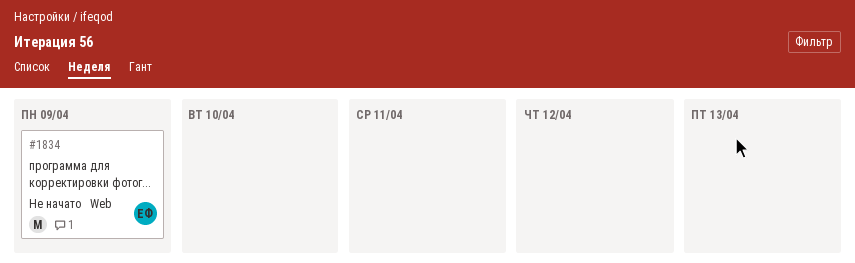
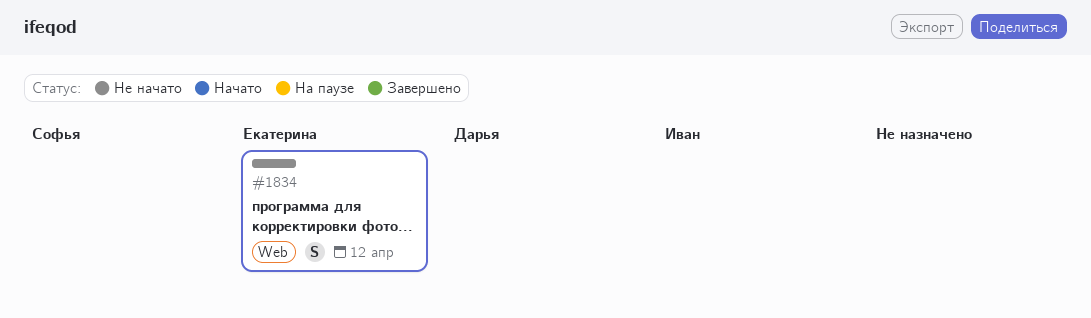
#1834, estimate: M -> S
#1834, due: Apr 9 -> Apr 12

